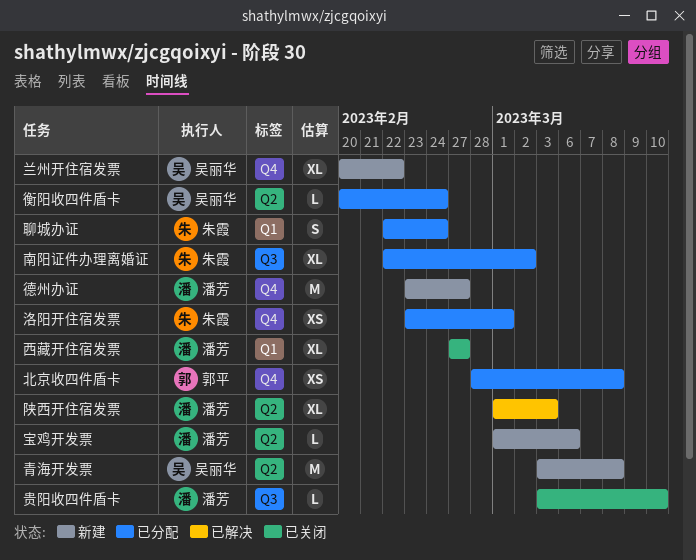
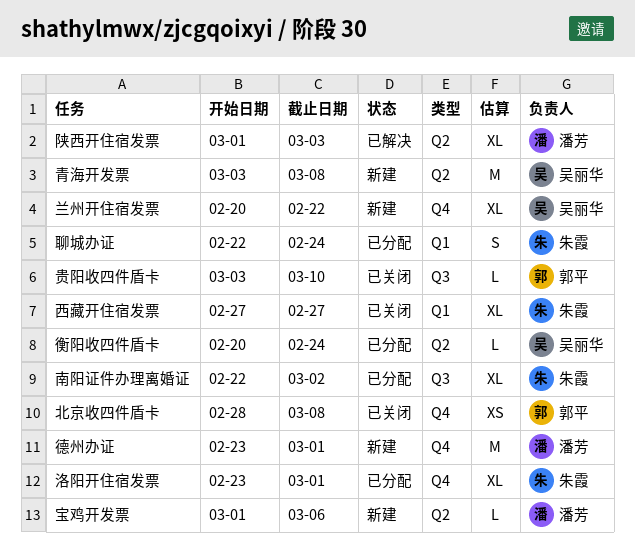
北京收四件盾卡, status: 已分配 -> 已关闭
德州办证, due: Feb 27 -> Mar 1
洛阳开住宿发票, estimate: XS -> XL
西藏开住宿发票, owner: 潘芳 -> 朱霞
贵阳收四件盾卡, owner: 潘芳 -> 郭平

